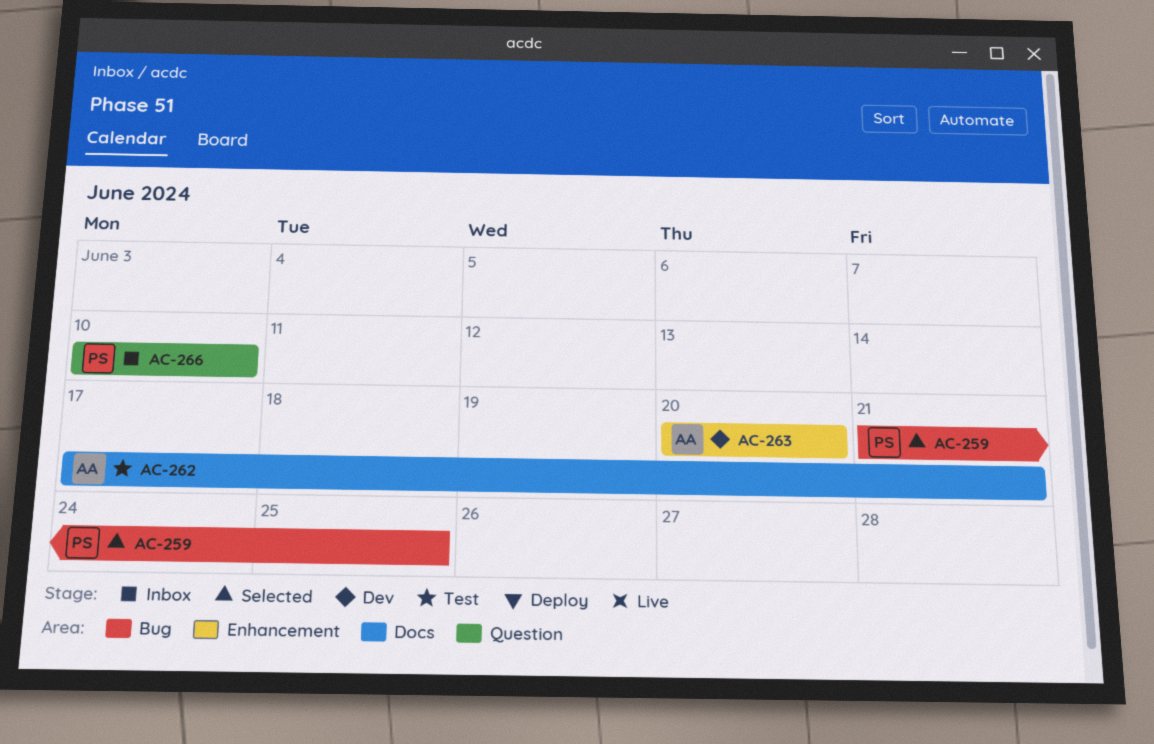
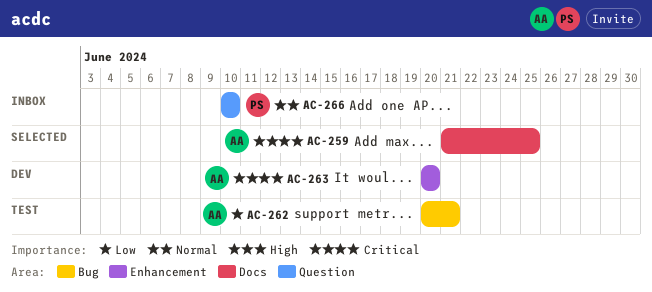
AC-259, owner: PS -> AA
AC-259, label: Bug -> Docs
AC-262, label: Docs -> Bug
AC-262, start: Jun 17 -> Jun 20

